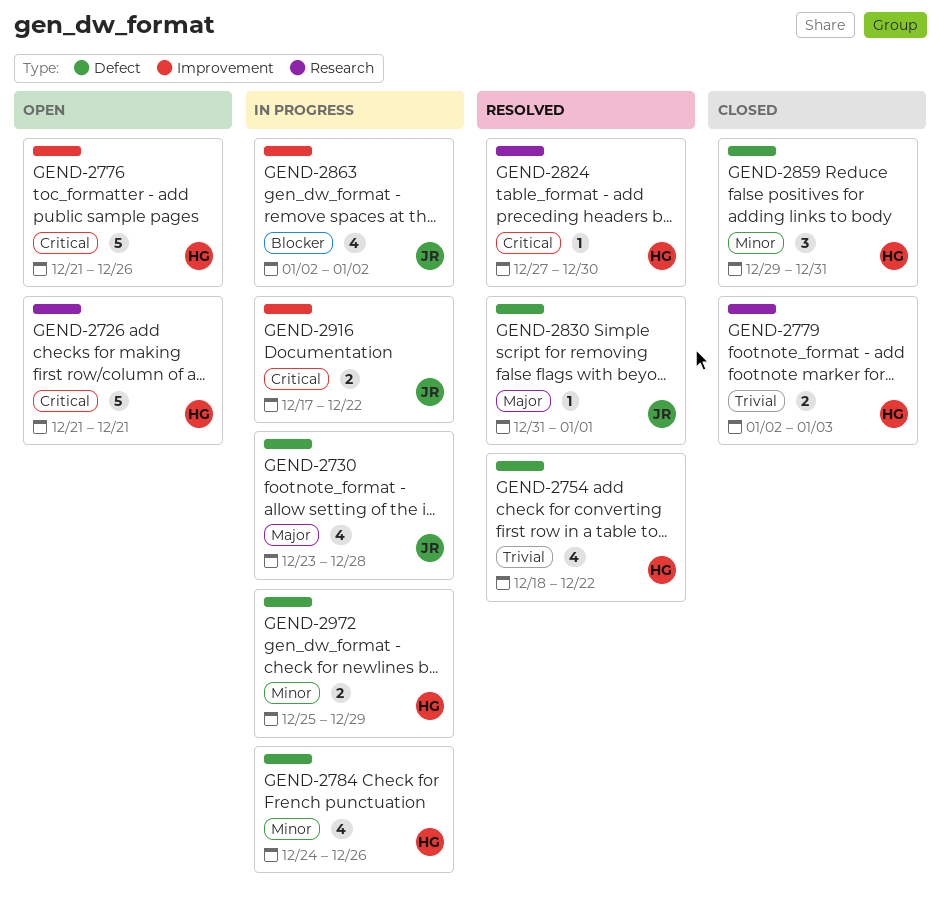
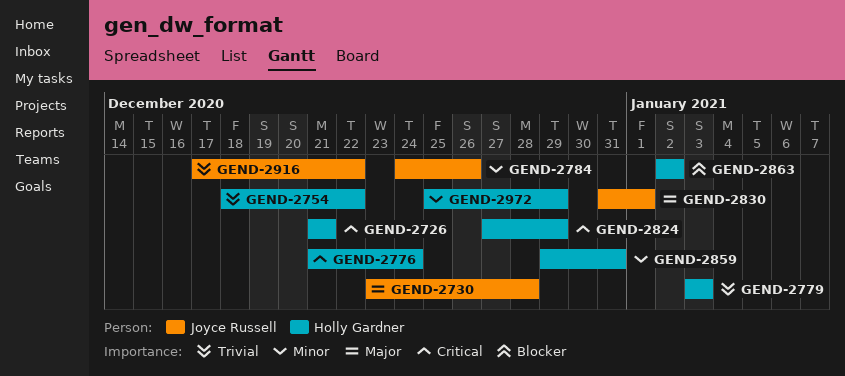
GEND-2776, due: Dec 26 -> Dec 24
GEND-2779, start: Jan 2 -> Jan 3
GEND-2784, owner: Holly Gardner -> Joyce Russell
GEND-2824, due: Dec 30 -> Dec 29
GEND-2863, owner: Joyce Russell -> Holly Gardner
GEND-2916, priority: Critical -> Trivial

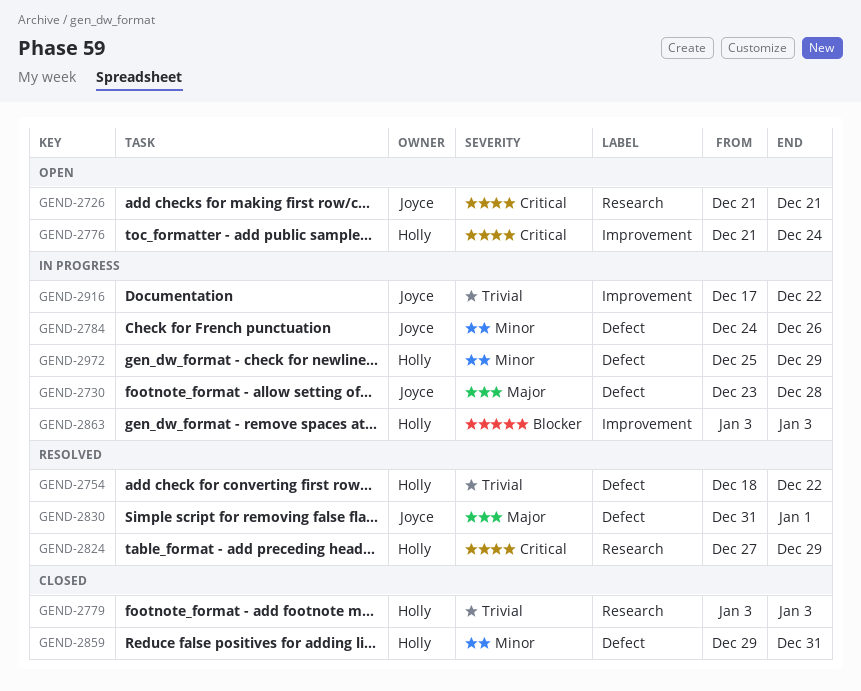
GEND-2726, owner: Holly Gardner -> Joyce Russell
GEND-2863, start: Jan 2 -> Jan 3
GEND-2863, due: Jan 2 -> Jan 3

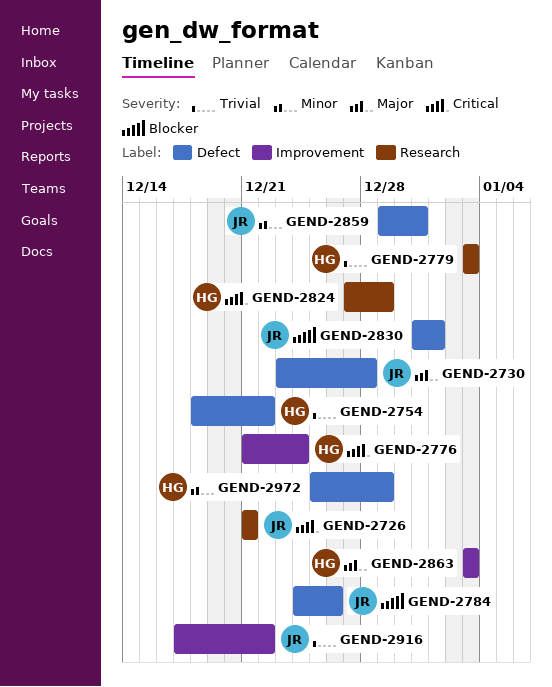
GEND-2784, priority: Minor -> Blocker
GEND-2830, priority: Major -> Blocker
GEND-2859, owner: Holly -> Joyce
GEND-2863, priority: Blocker -> Major

